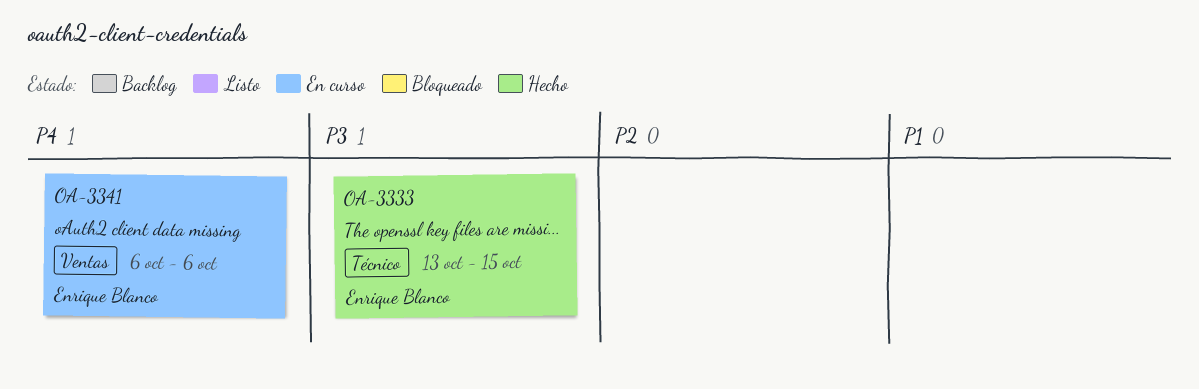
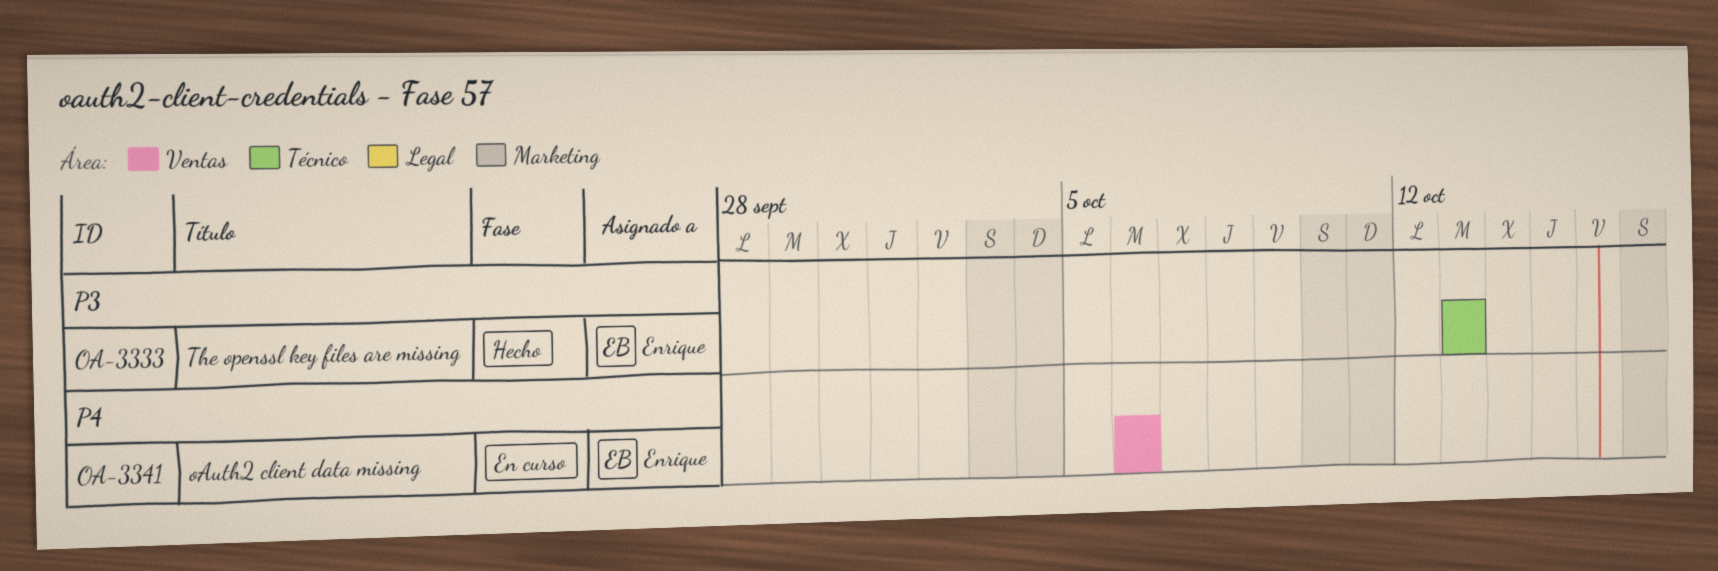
OA-3333, due: Oct 15 -> Oct 13

